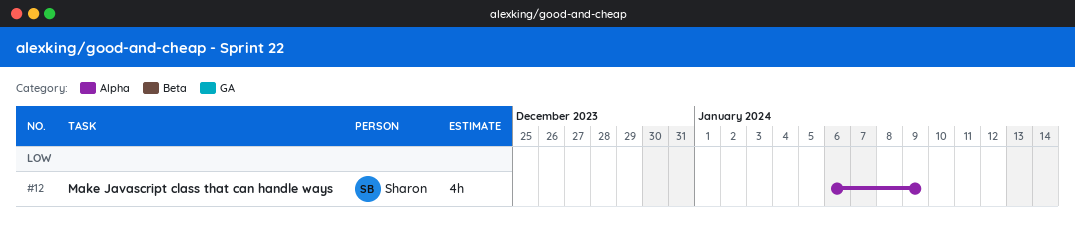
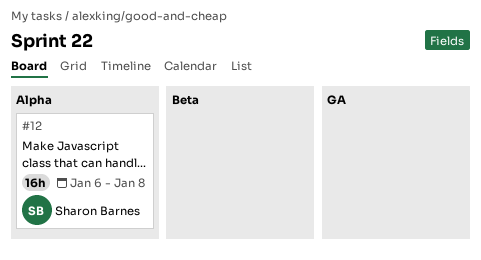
#12, estimate: 4h -> 16h
#12, due: Jan 9 -> Jan 8

